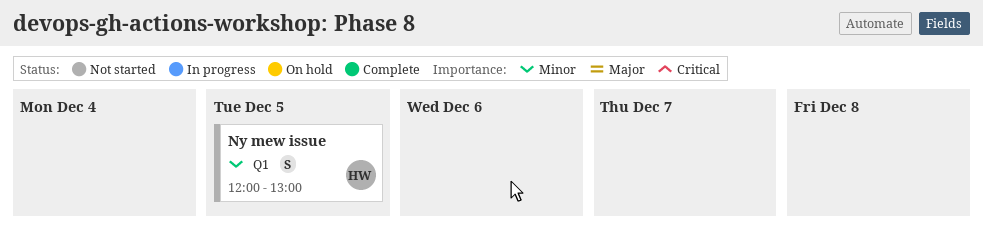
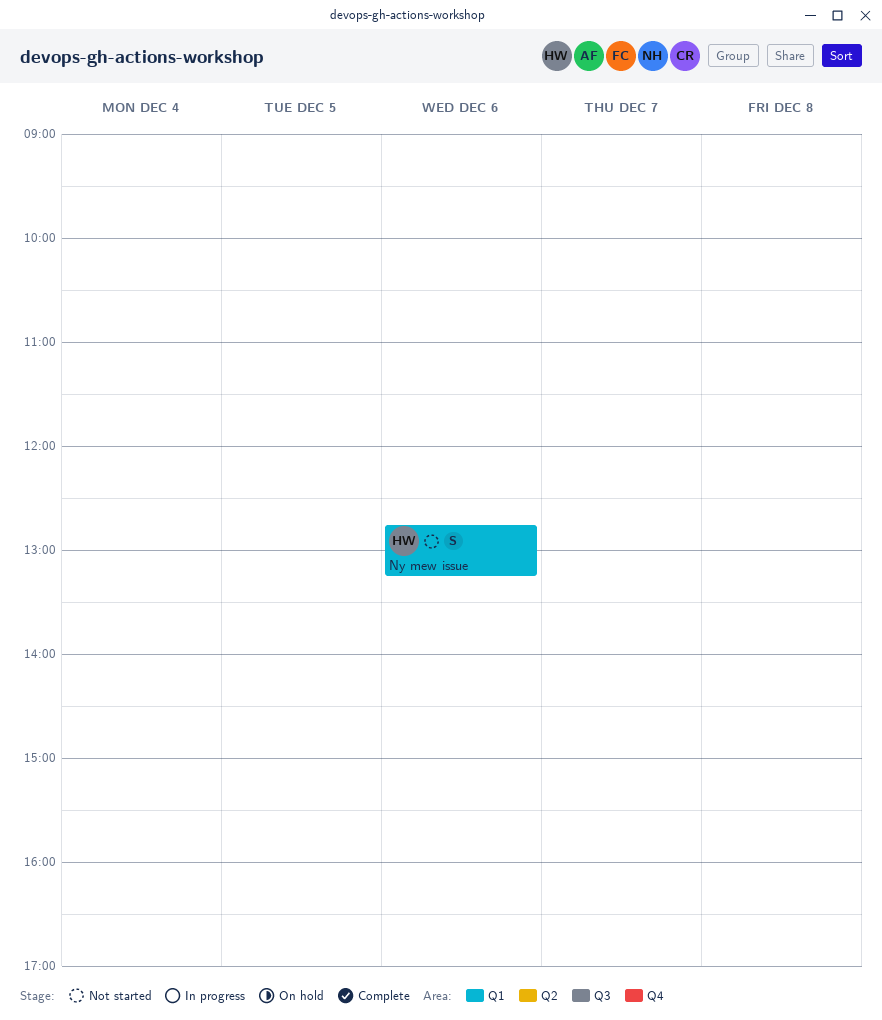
Ny mew issue, day: Dec 5 -> Dec 6
Ny mew issue, begins: 12:00 -> 12:45
Ny mew issue, ends: 13:00 -> 13:15

